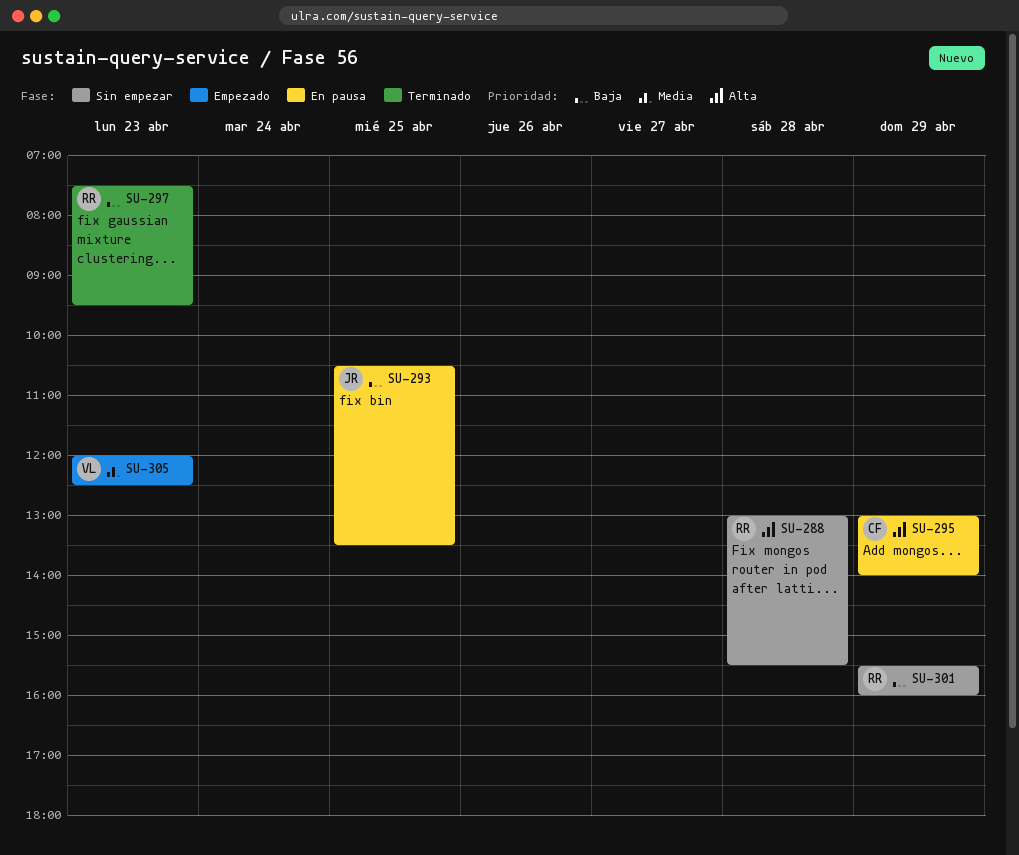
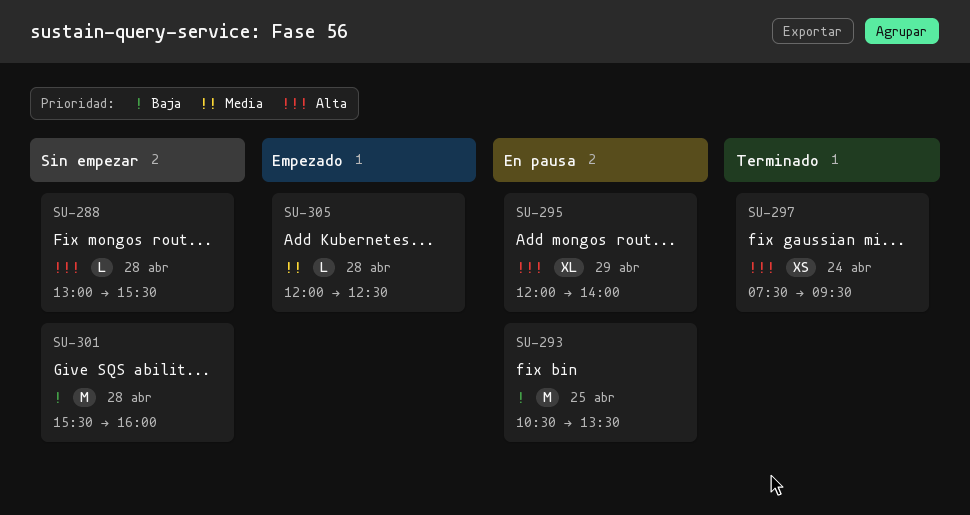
SU-295, begins: 13:00 -> 12:00
SU-297, priority: Baja -> Alta
SU-297, day: Apr 23 -> Apr 24
SU-301, day: Apr 29 -> Apr 28
SU-305, day: Apr 23 -> Apr 28

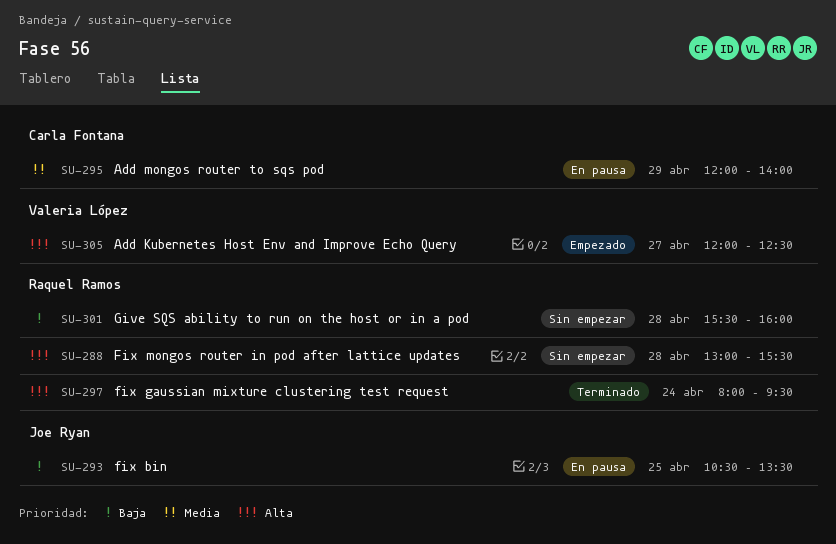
SU-295, priority: Alta -> Media
SU-297, begins: 07:30 -> 08:00
SU-305, priority: Media -> Alta
SU-305, day: Apr 28 -> Apr 27

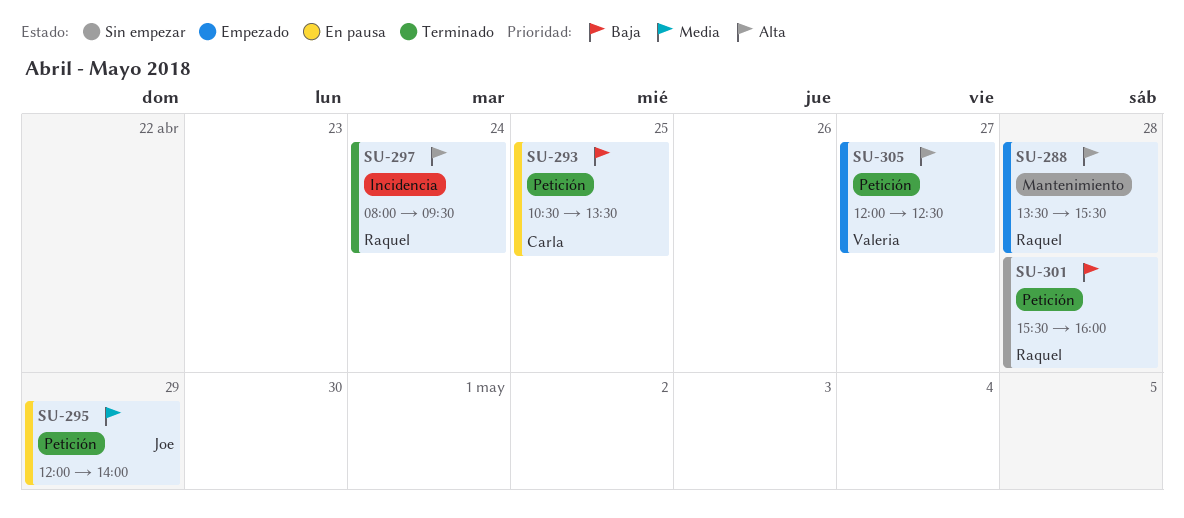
SU-288, status: Sin empezar -> Empezado
SU-288, begins: 13:00 -> 13:30
SU-293, owner: Joe Ryan -> Carla Fontana
SU-295, owner: Carla Fontana -> Joe Ryan

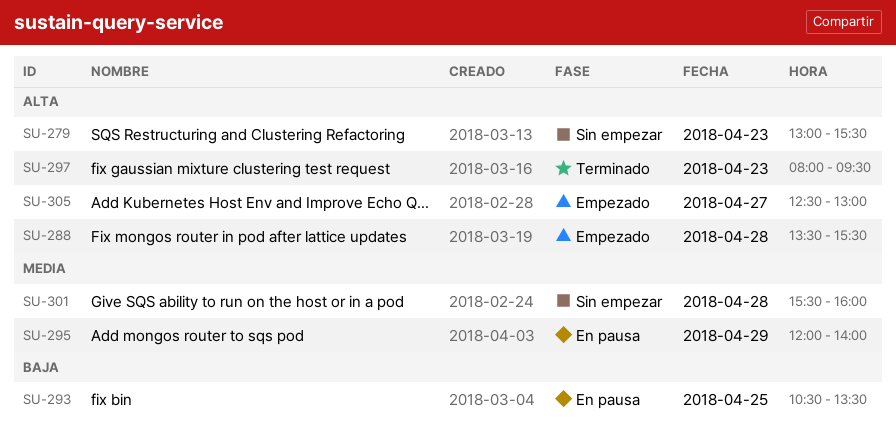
SU-279: none -> present
SU-297, day: Apr 24 -> Apr 23
SU-301, priority: Baja -> Media
SU-305, begins: 12:00 -> 12:30
SU-305, ends: 12:30 -> 13:00

